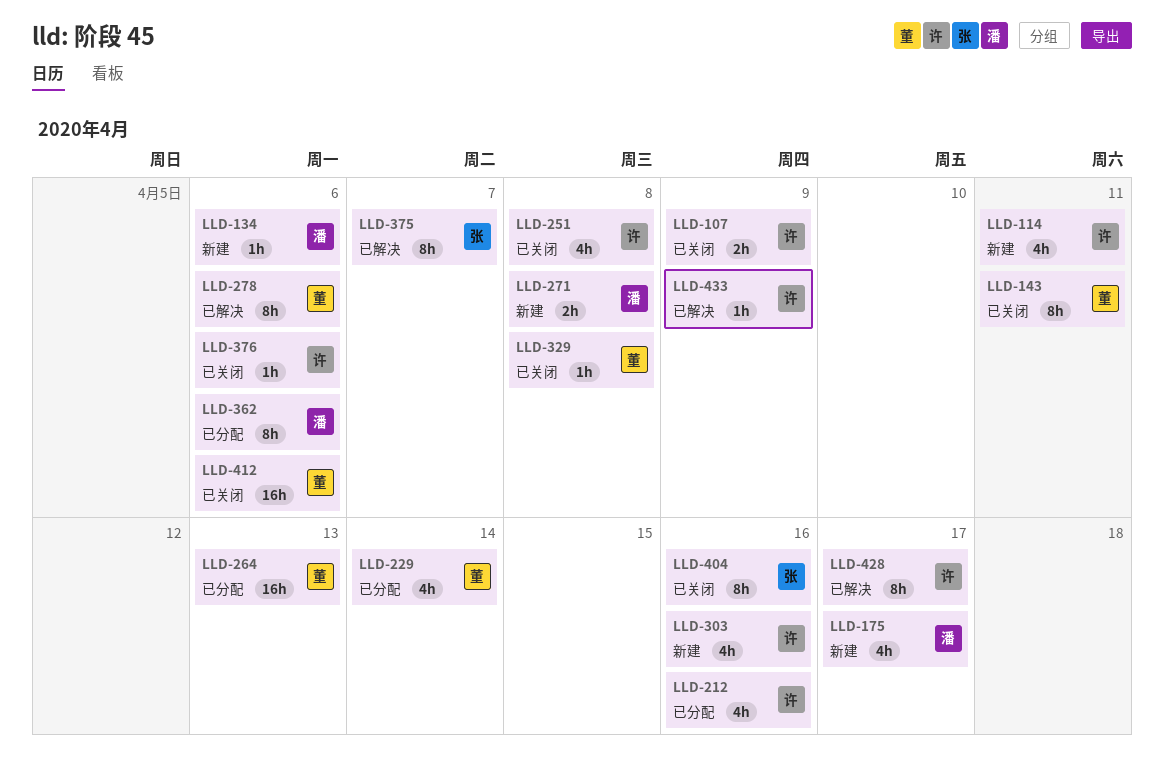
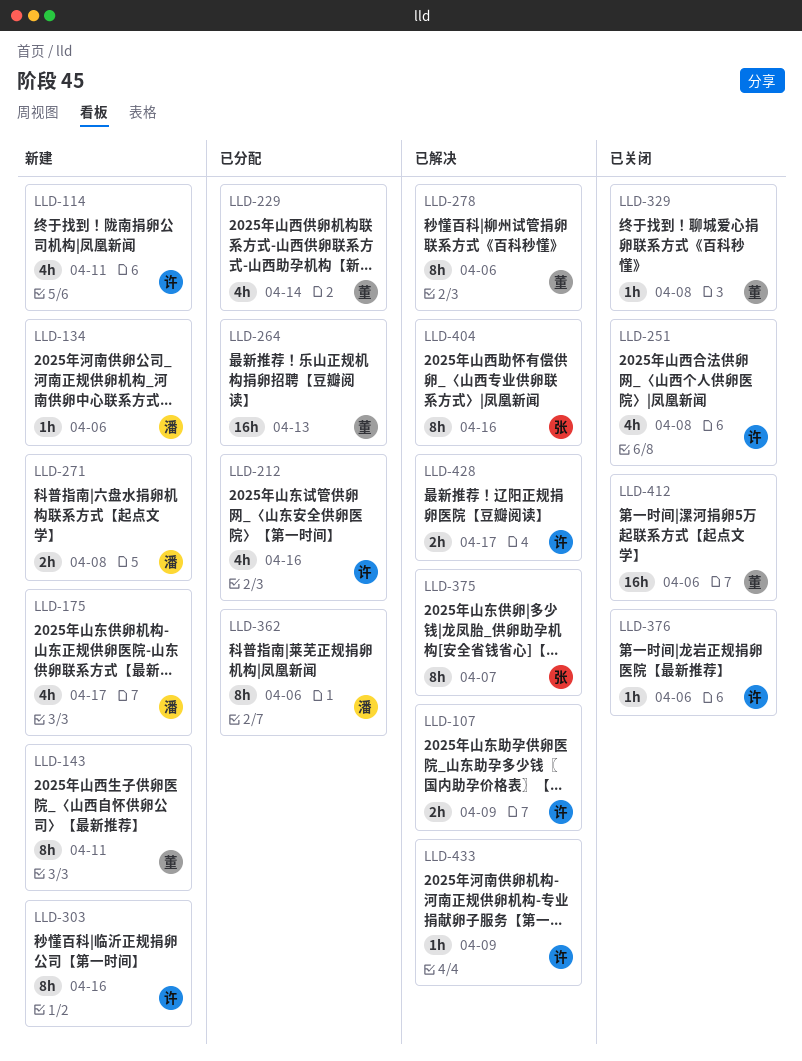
LLD-107, status: 已关闭 -> 已解决
LLD-143, status: 已关闭 -> 新建
LLD-303, estimate: 4h -> 8h
LLD-404, status: 已关闭 -> 已解决
LLD-428, estimate: 8h -> 2h

